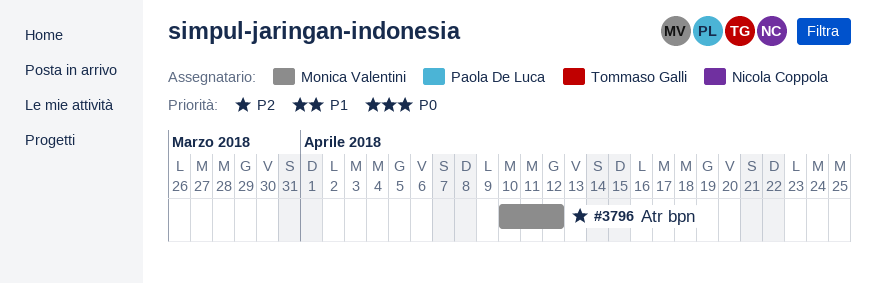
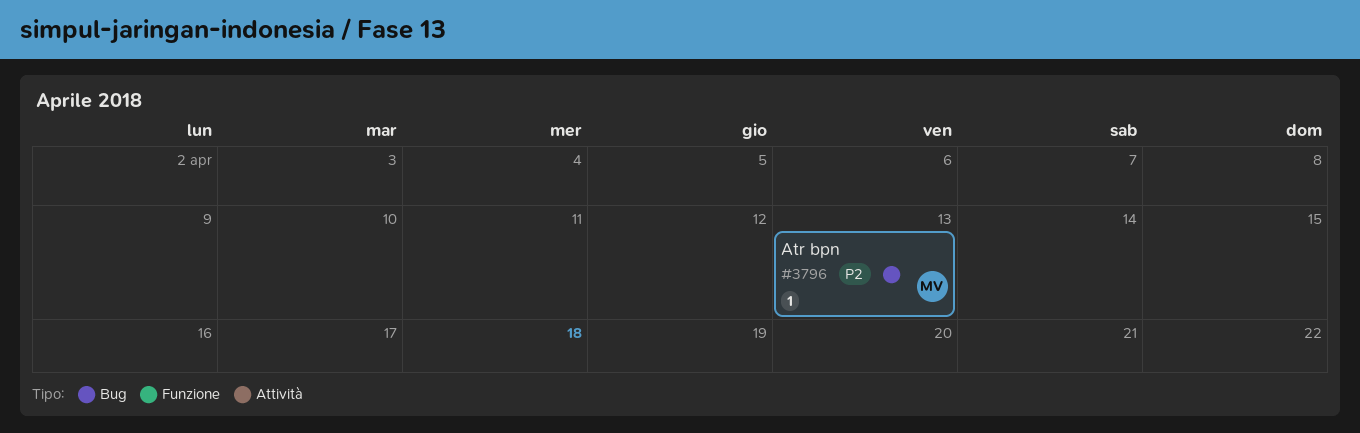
#3796, due: Apr 12 -> Apr 13

